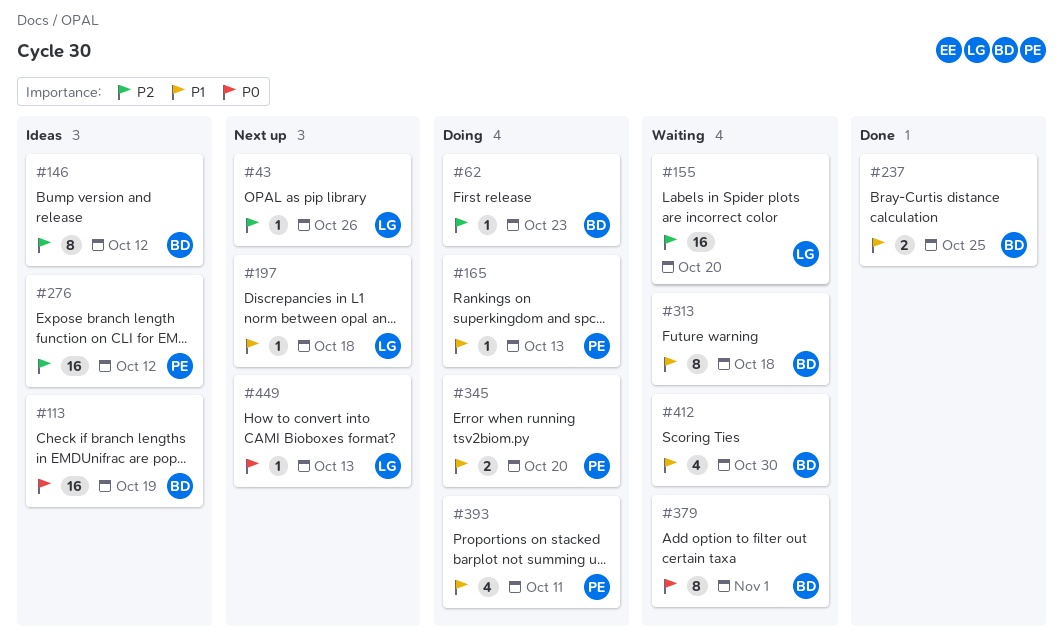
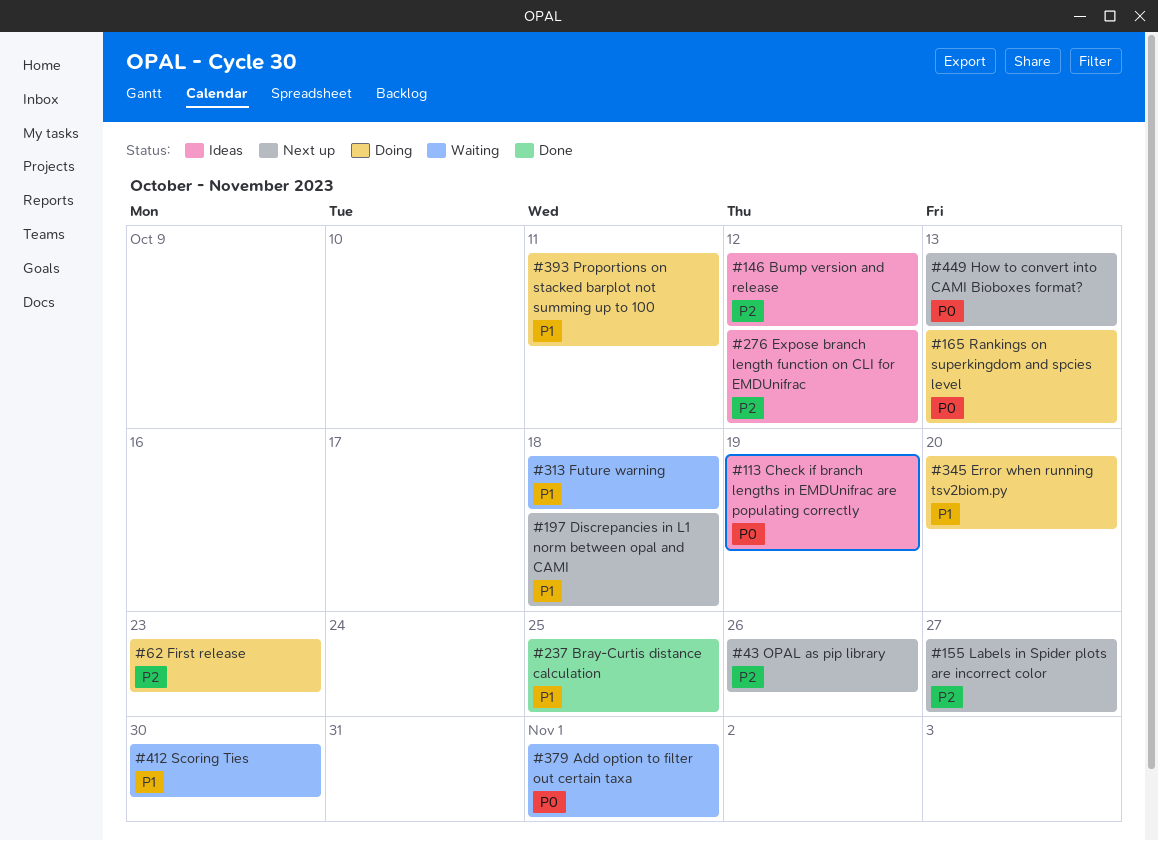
#155, status: Waiting -> Next up
#155, due: Oct 20 -> Oct 27
#165, priority: P1 -> P0

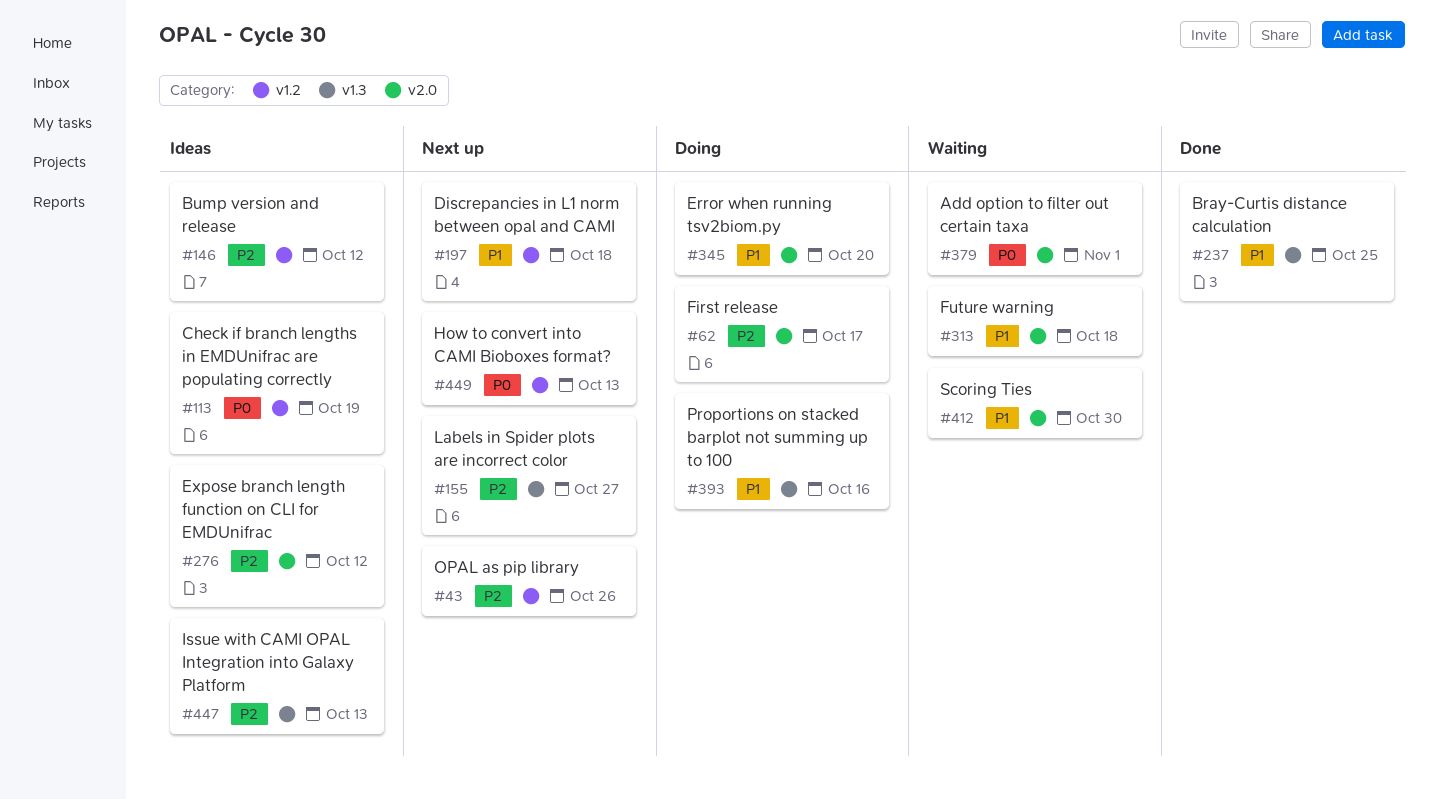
#62, due: Oct 23 -> Oct 17
#165: present -> none
#393, due: Oct 11 -> Oct 16
#447: none -> present

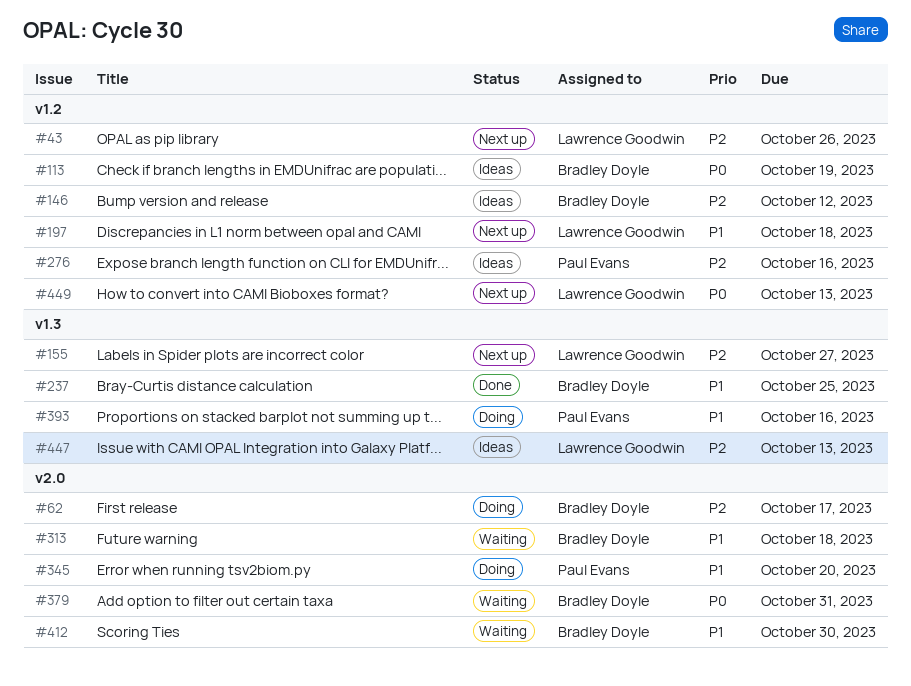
#276, label: v2.0 -> v1.2
#276, due: Oct 12 -> Oct 16
#379, due: Nov 1 -> Oct 31

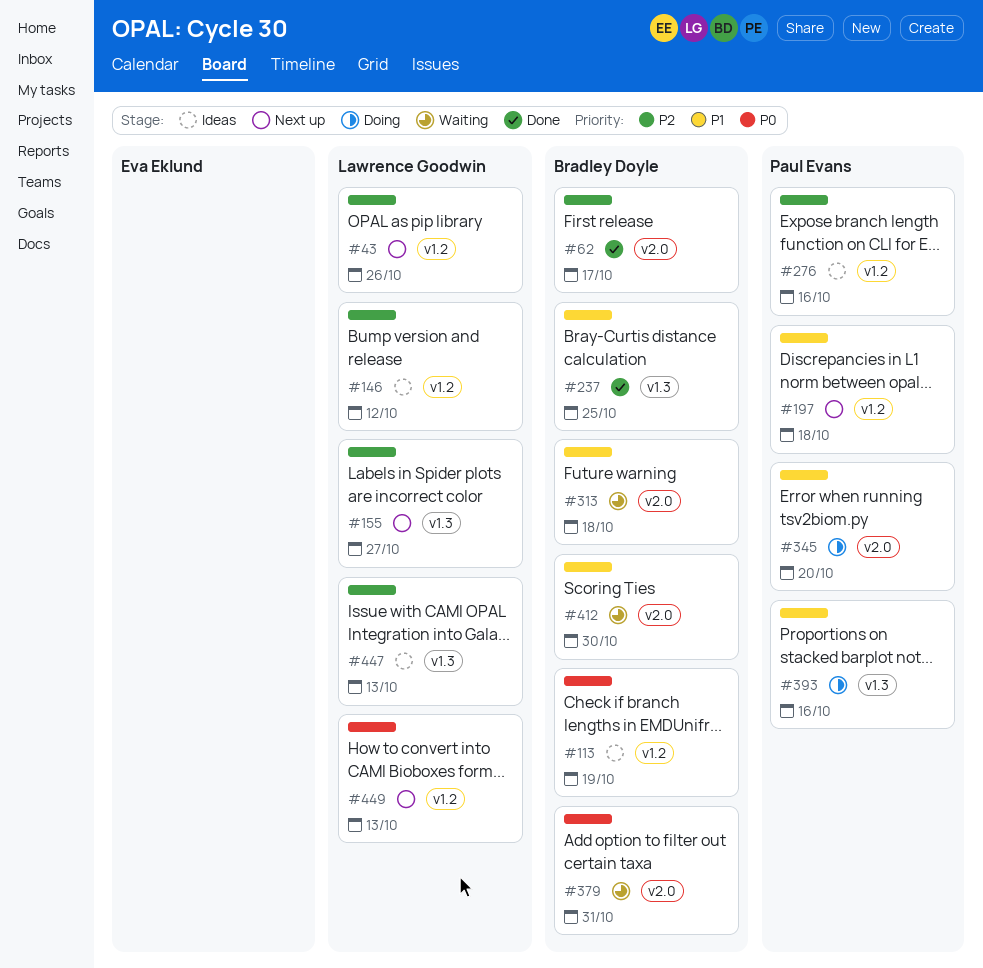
#62, status: Doing -> Done
#146, owner: Bradley Doyle -> Lawrence Goodwin
#197, owner: Lawrence Goodwin -> Paul Evans

